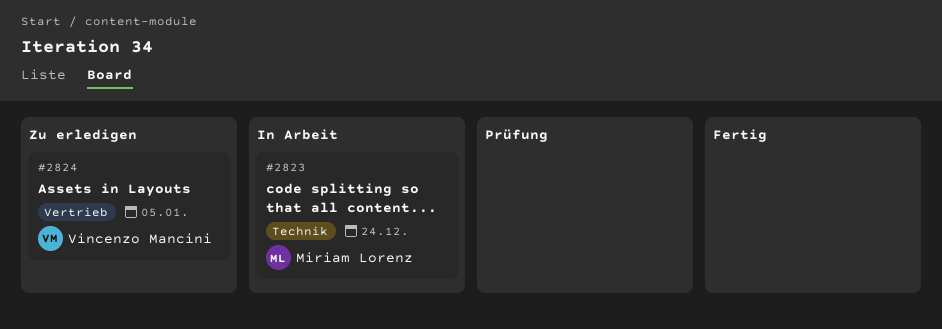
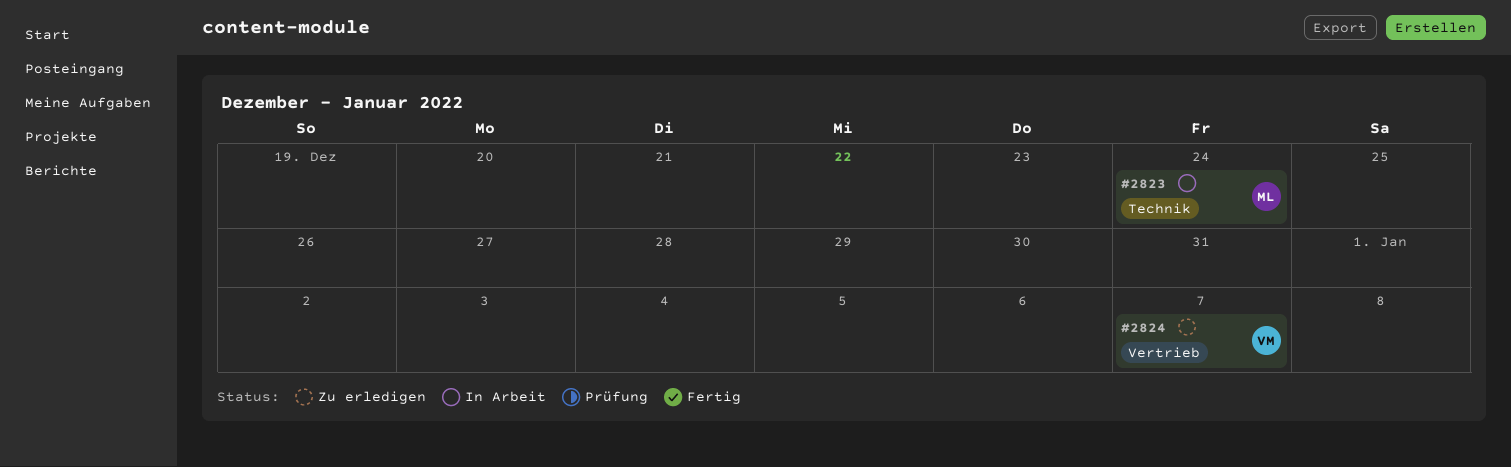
#2824, due: Jan 5 -> Jan 7

